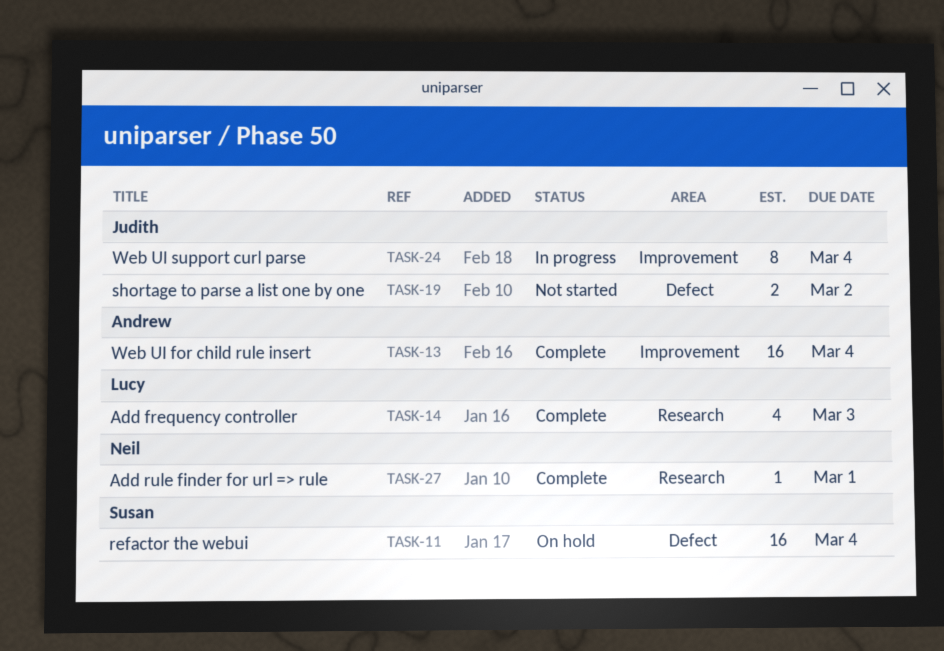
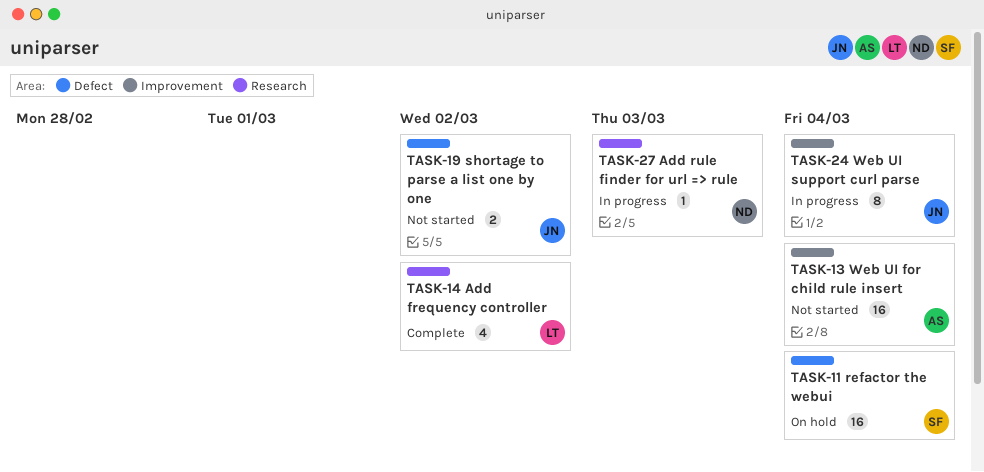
TASK-13, status: Complete -> Not started
TASK-14, due: Mar 3 -> Mar 2
TASK-27, status: Complete -> In progress
TASK-27, due: Mar 1 -> Mar 3

